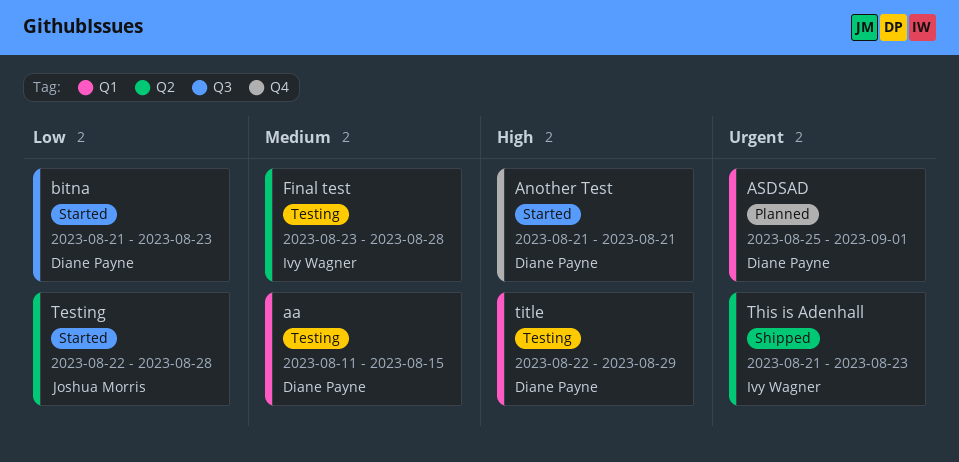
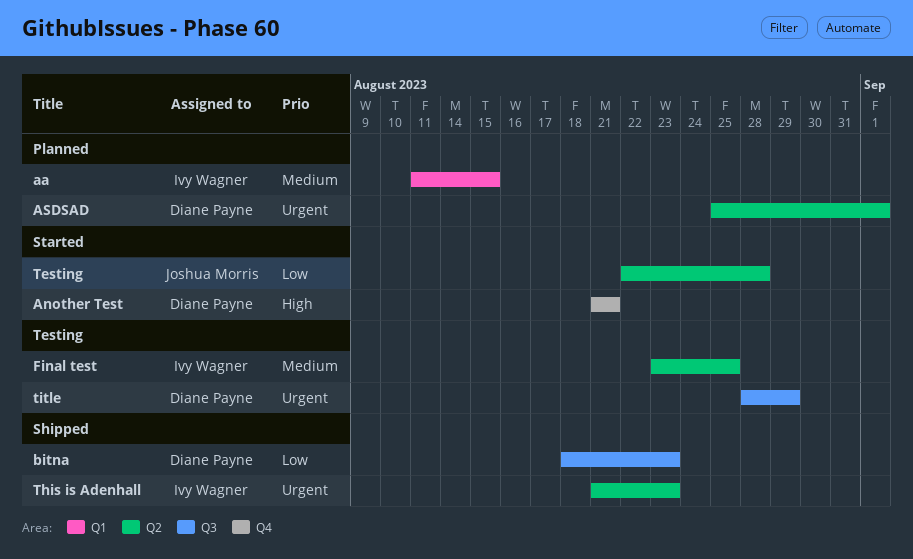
aa, status: Testing -> Planned
aa, owner: Diane Payne -> Ivy Wagner
ASDSAD, label: Q1 -> Q2
bitna, status: Started -> Shipped
bitna, start: Aug 21 -> Aug 18
Final test, due: Aug 28 -> Aug 25
title, priority: High -> Urgent
title, label: Q1 -> Q3
title, start: Aug 22 -> Aug 28

